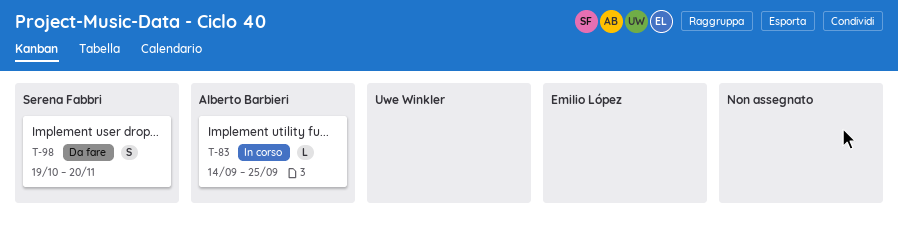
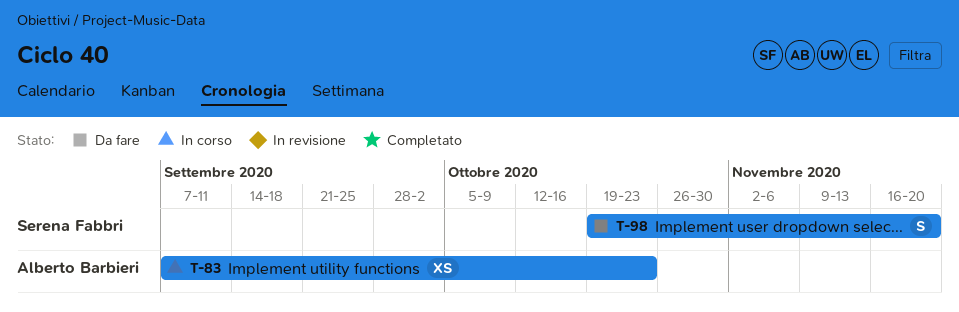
T-83, estimate: L -> XS
T-83, start: Sep 14 -> Sep 7
T-83, due: Sep 25 -> Oct 23

